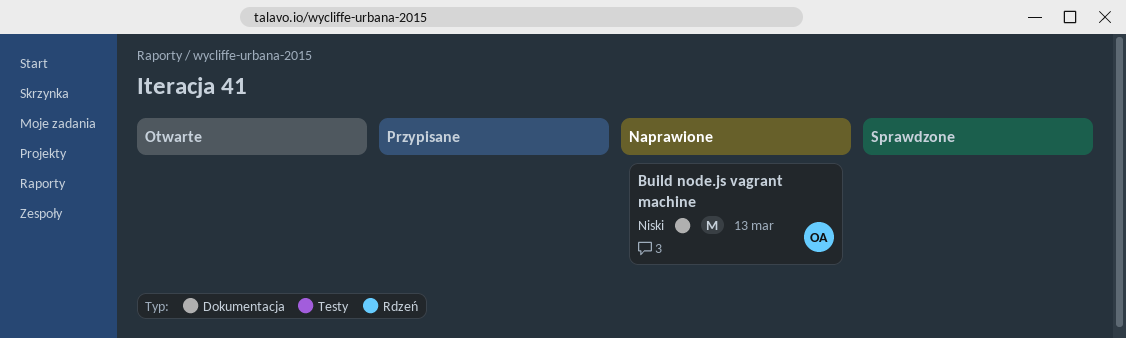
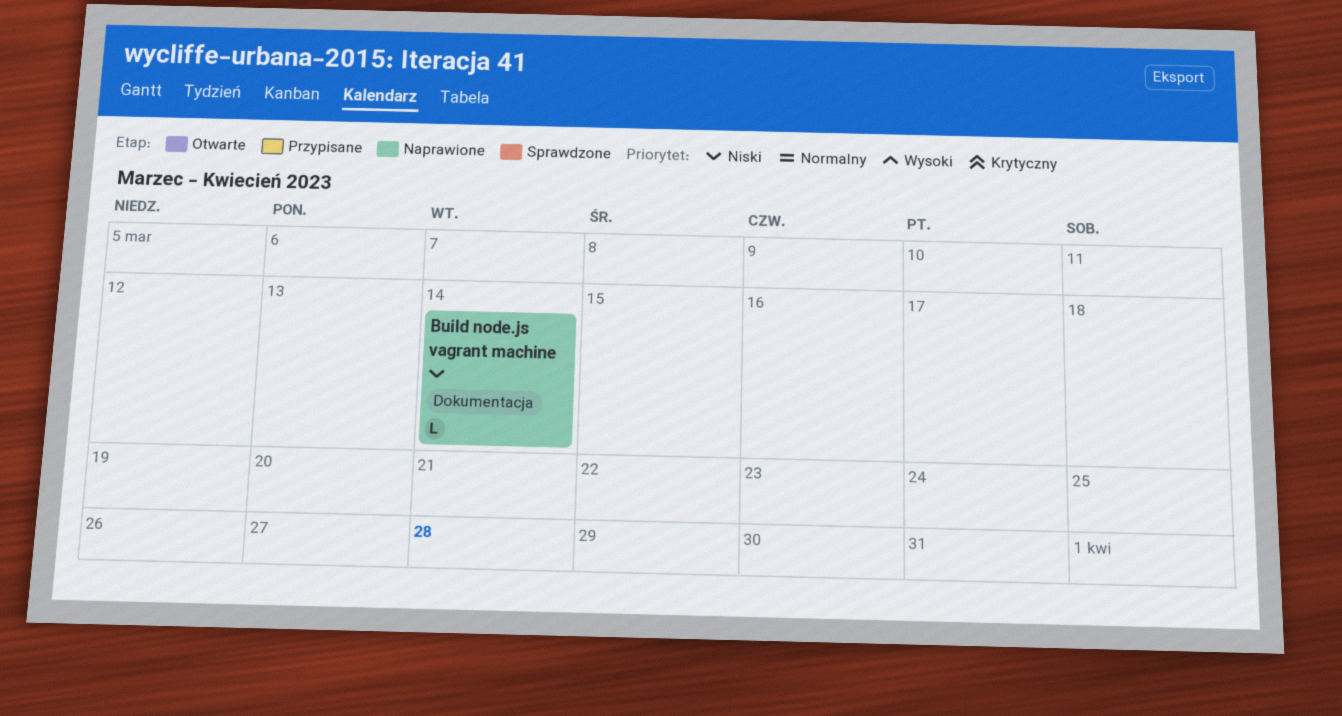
Build node.js vagrant machine, estimate: M -> L
Build node.js vagrant machine, due: Mar 13 -> Mar 14

